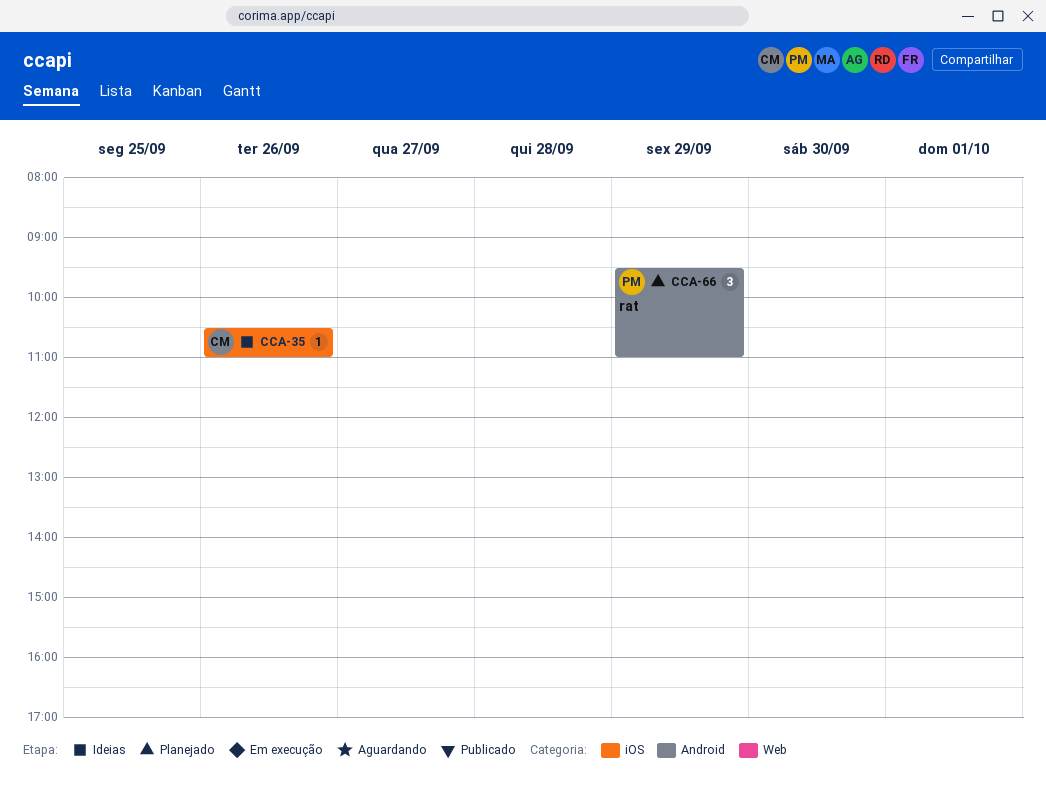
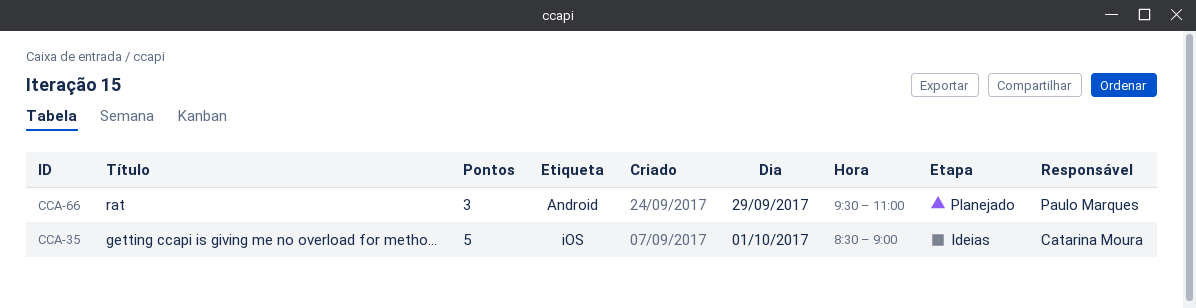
CCA-35, estimate: 1 -> 5
CCA-35, day: Sep 26 -> Oct 1
CCA-35, begins: 10:30 -> 08:30
CCA-35, ends: 11:00 -> 09:00

